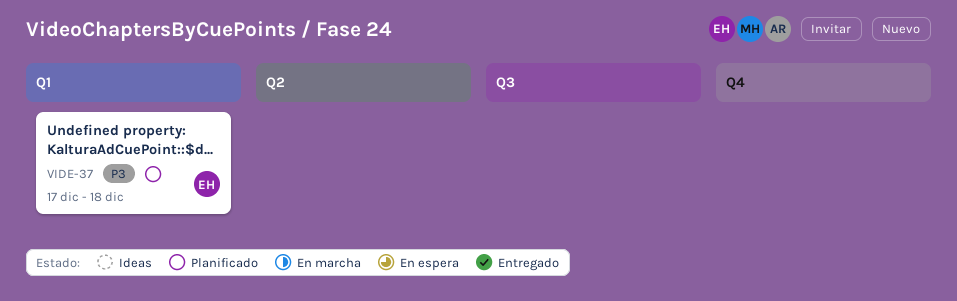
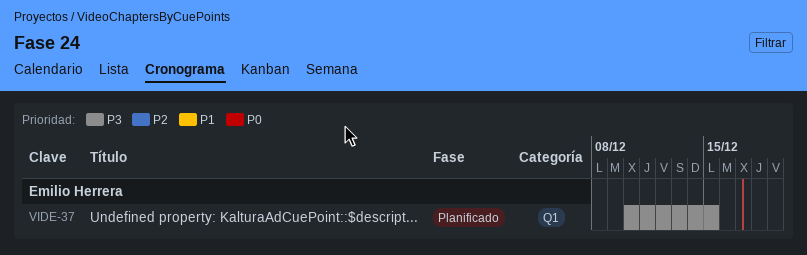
VIDE-37, start: Dec 17 -> Dec 10
VIDE-37, due: Dec 18 -> Dec 15

